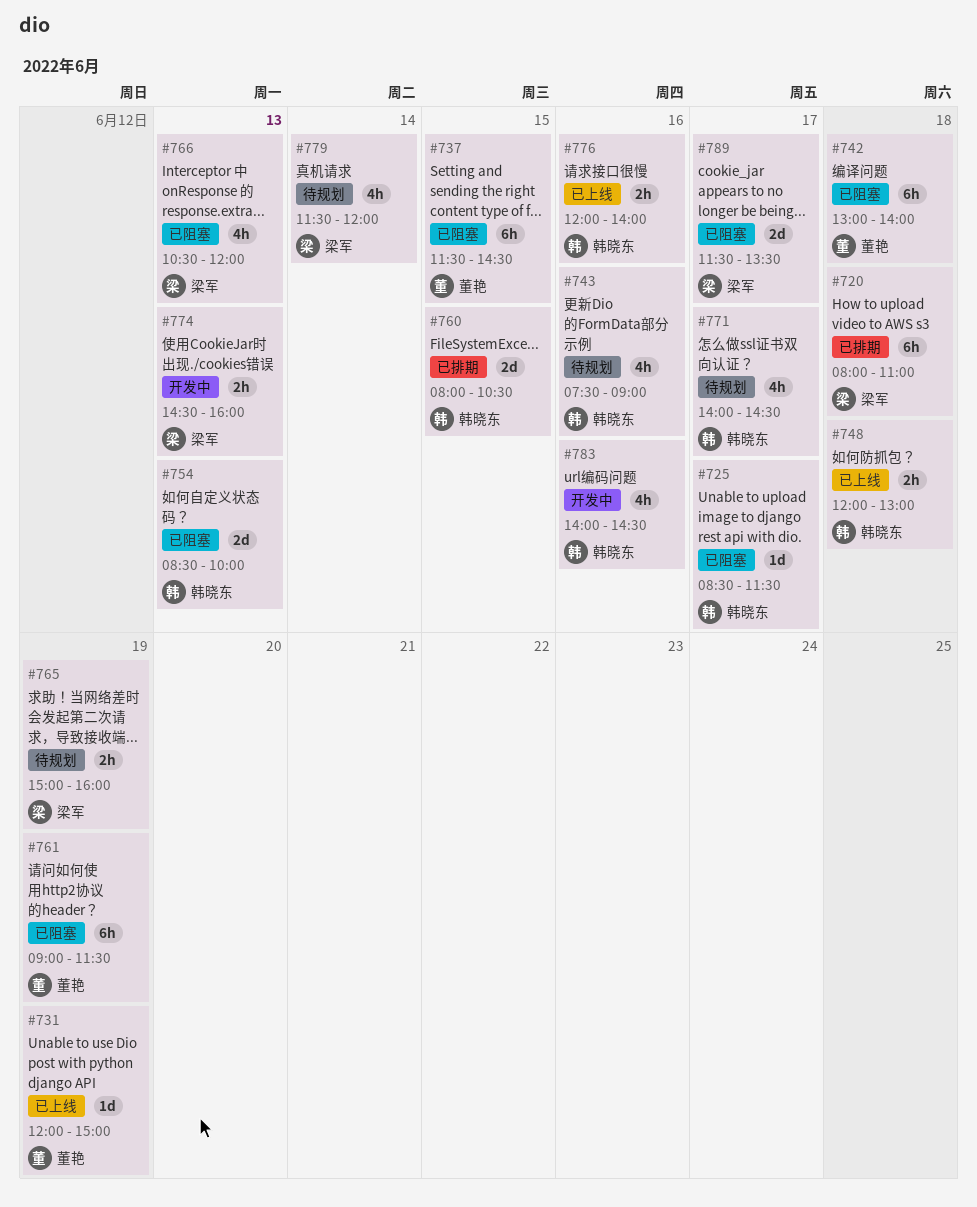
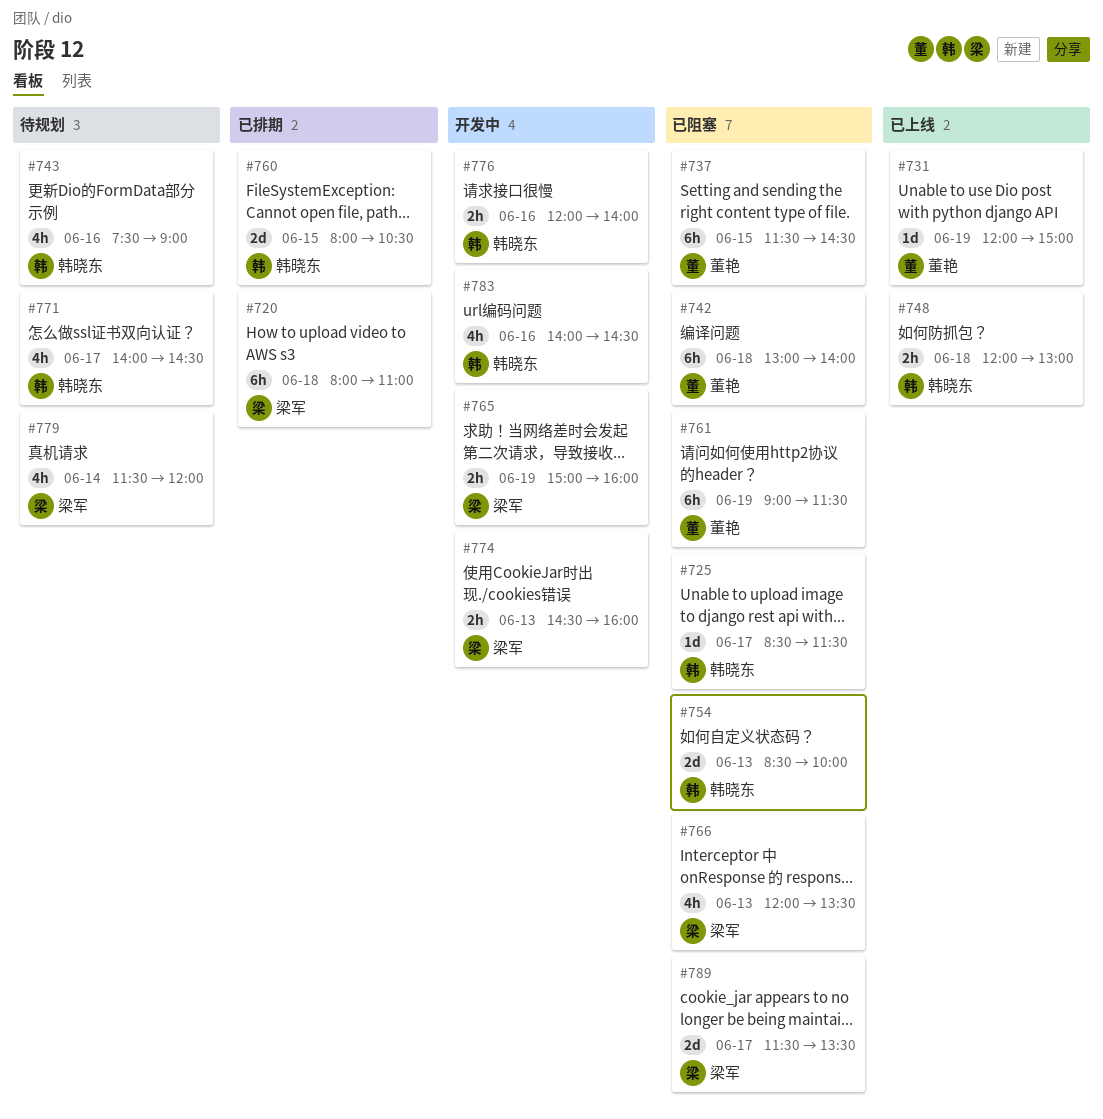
#765, status: 待规划 -> 开发中
#766, begins: 10:30 -> 12:00
#766, ends: 12:00 -> 13:30
#776, status: 已上线 -> 开发中

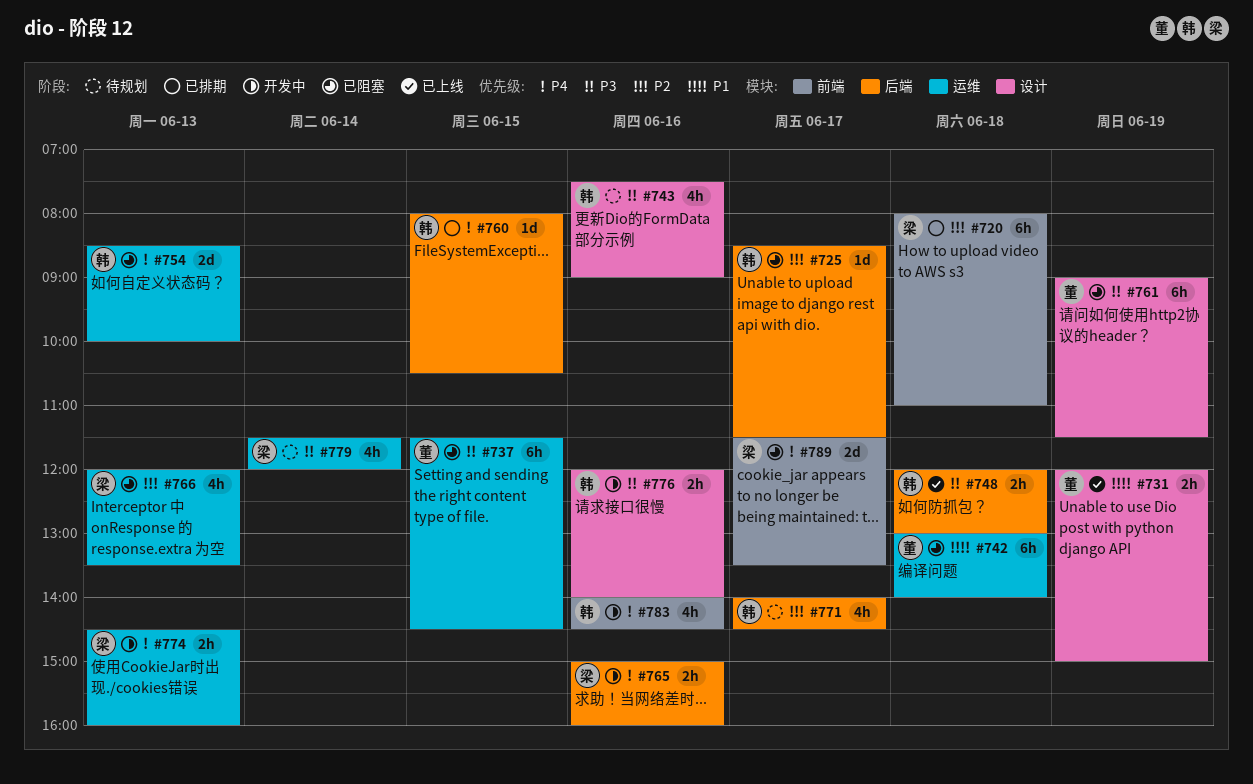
#731, estimate: 1d -> 2h
#760, estimate: 2d -> 1d
#765, day: Jun 19 -> Jun 16

